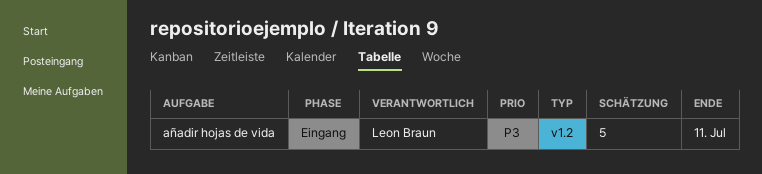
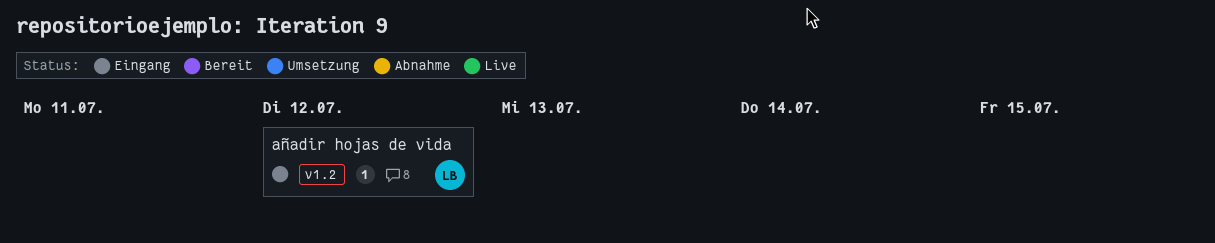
añadir hojas de vida, estimate: 5 -> 1
añadir hojas de vida, due: Jul 11 -> Jul 12

